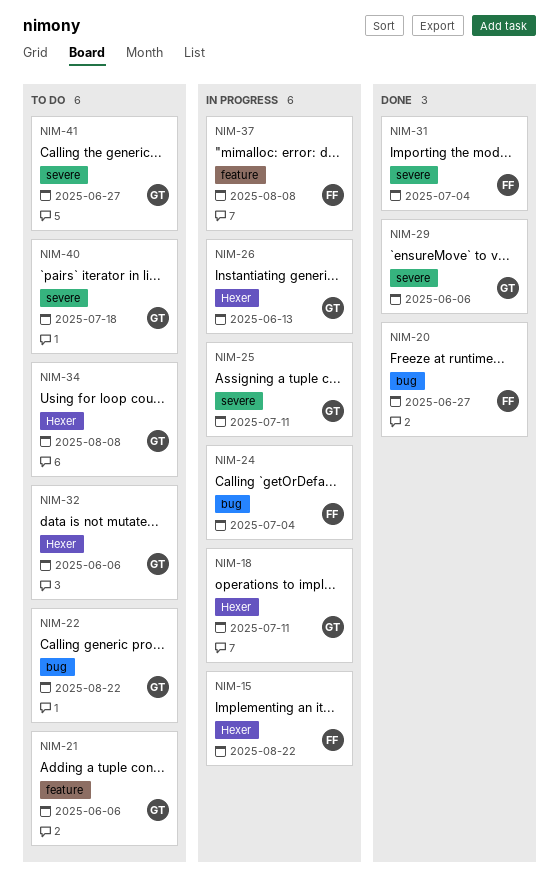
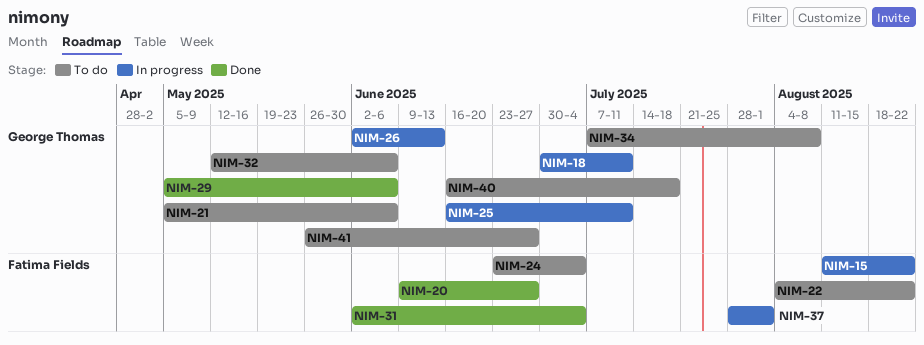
NIM-22, owner: George Thomas -> Fatima Fields
NIM-24, status: In progress -> To do
NIM-37, due: Aug 8 -> Aug 1

